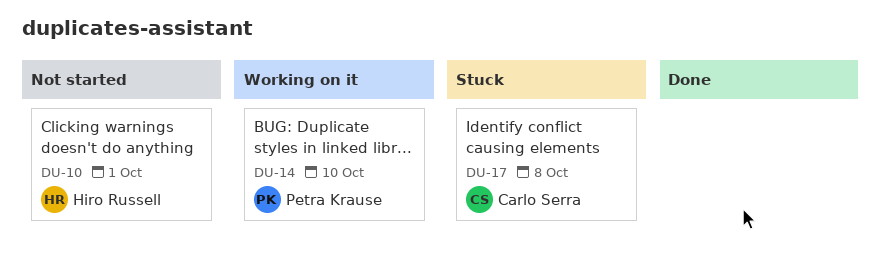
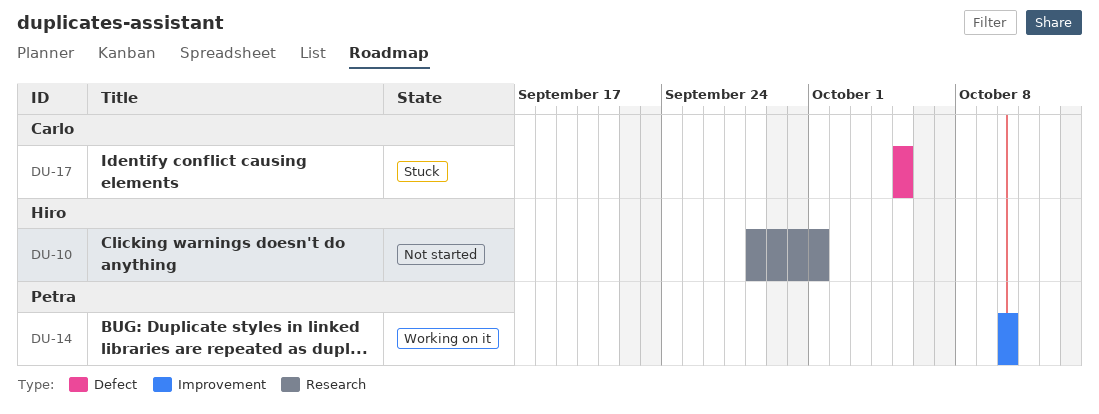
DU-17, due: Oct 8 -> Oct 5

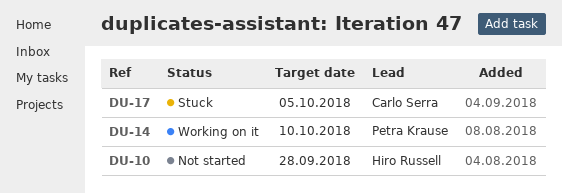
DU-10, due: Oct 1 -> Sep 28

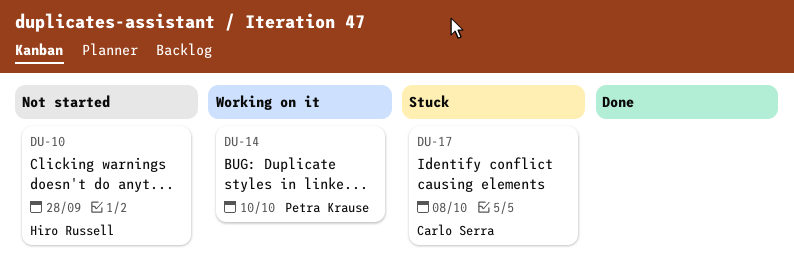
DU-17, due: Oct 5 -> Oct 8

